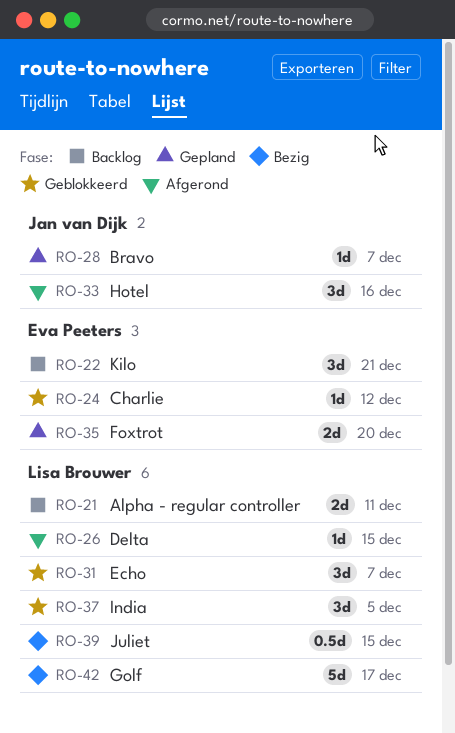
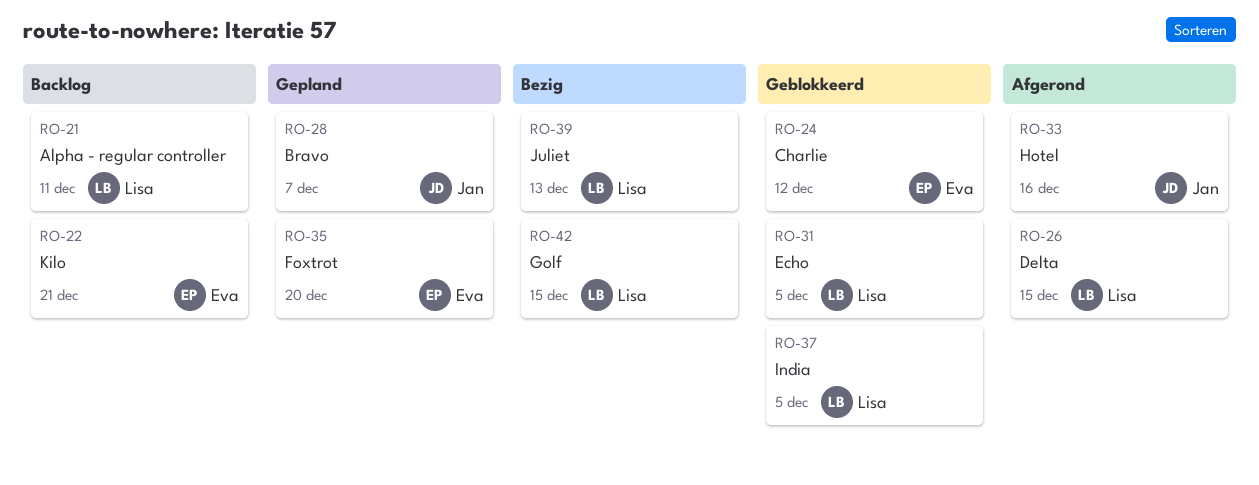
RO-31, due: Dec 7 -> Dec 5
RO-39, due: Dec 15 -> Dec 13
RO-42, due: Dec 17 -> Dec 15

